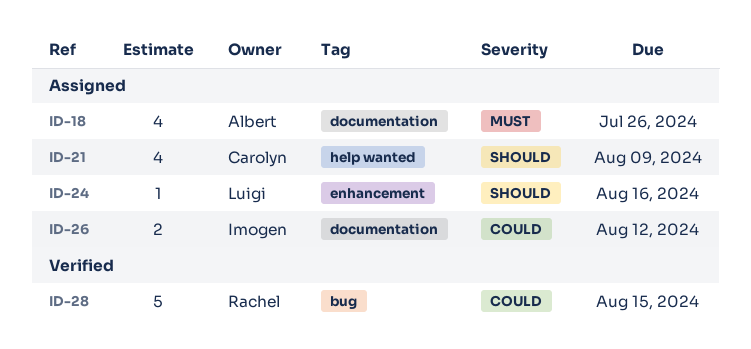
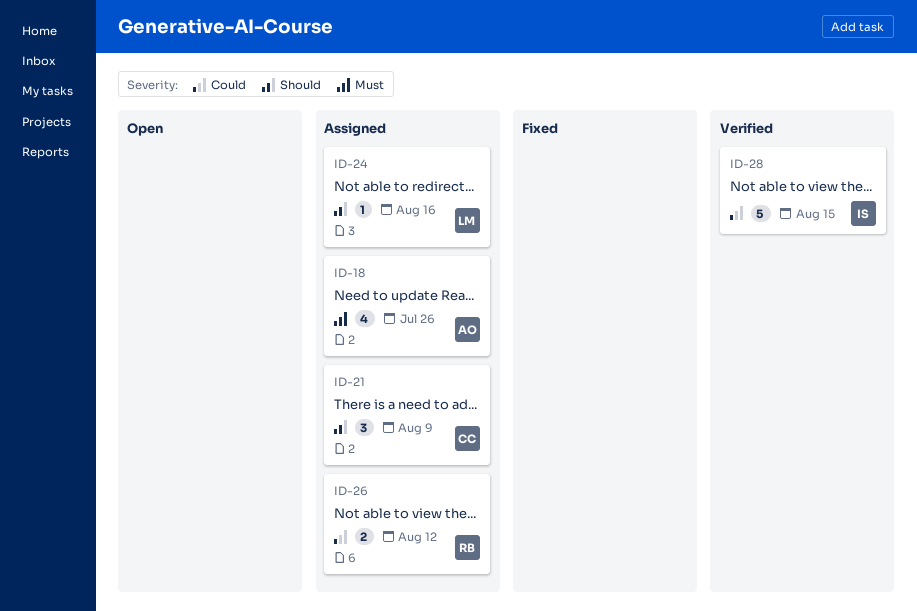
ID-21, estimate: 4 -> 3
ID-26, owner: Imogen -> Rachel
ID-28, owner: Rachel -> Imogen

